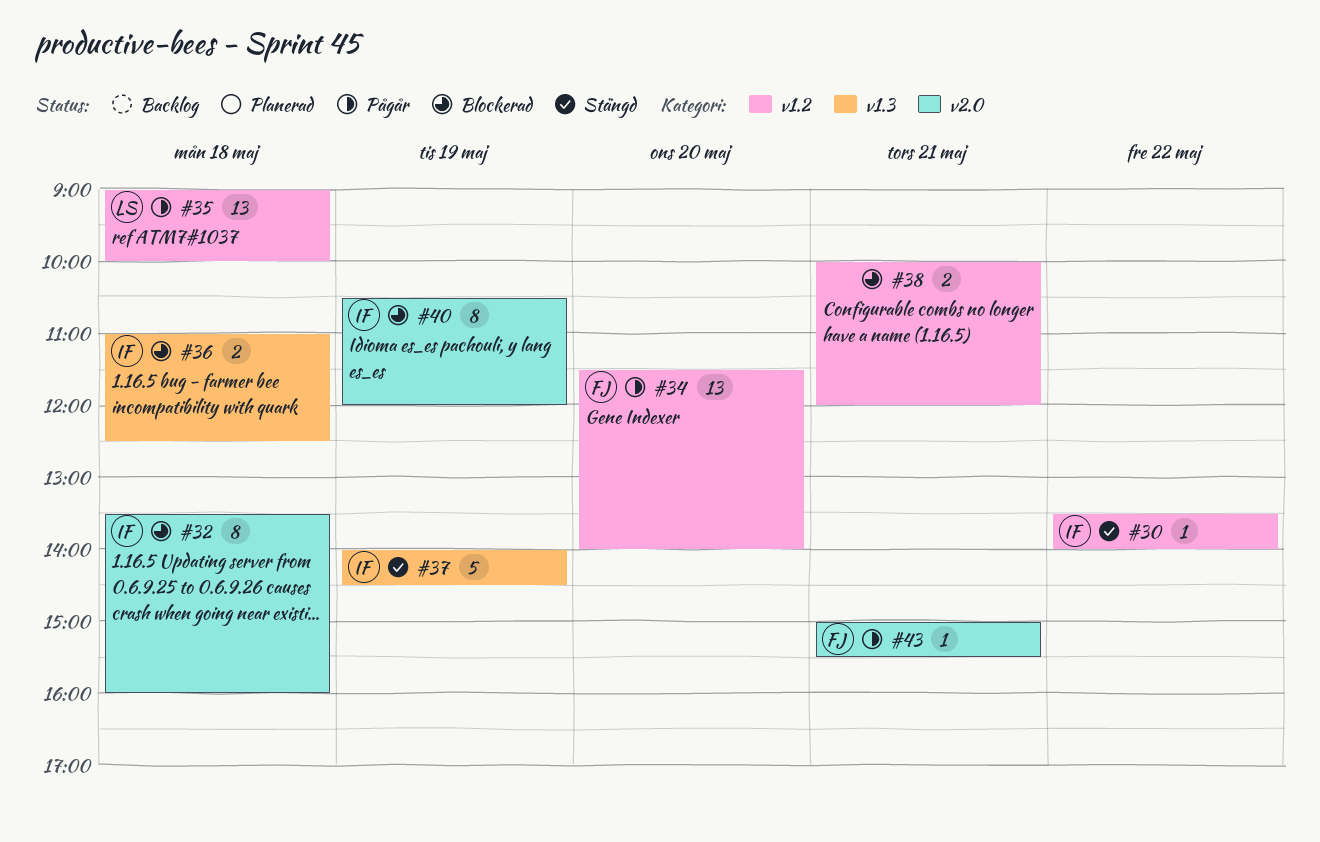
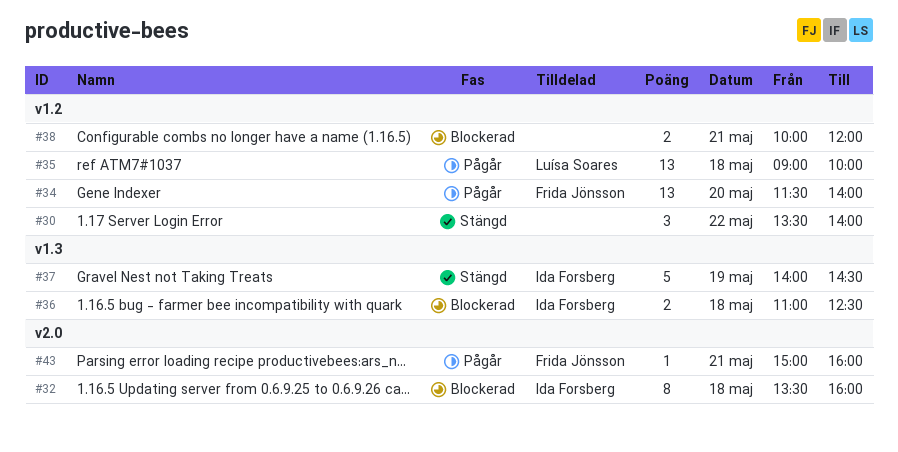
#30, owner: Ida Forsberg -> none
#30, estimate: 1 -> 3
#40: present -> none
#43, ends: 15:30 -> 16:00

